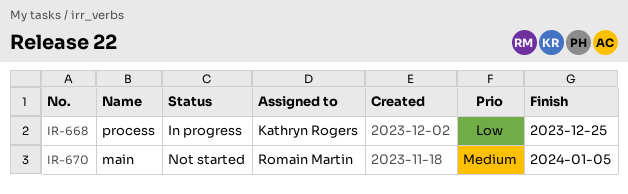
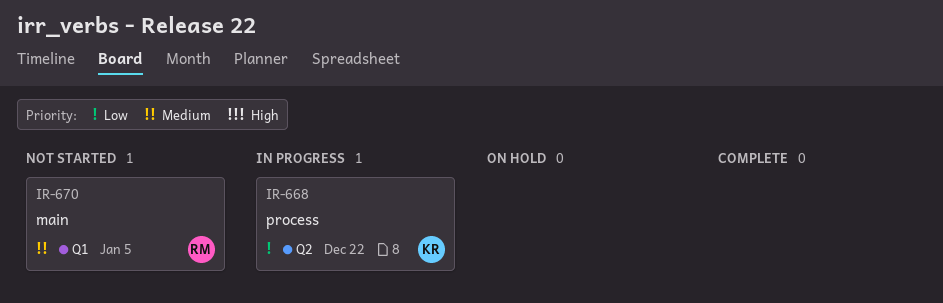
IR-668, due: Dec 25 -> Dec 22

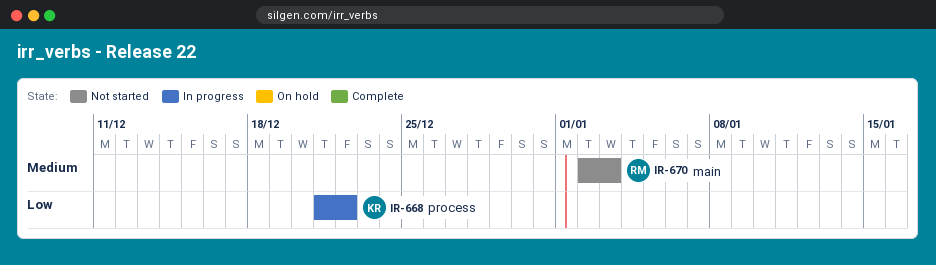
IR-670, due: Jan 5 -> Jan 3

